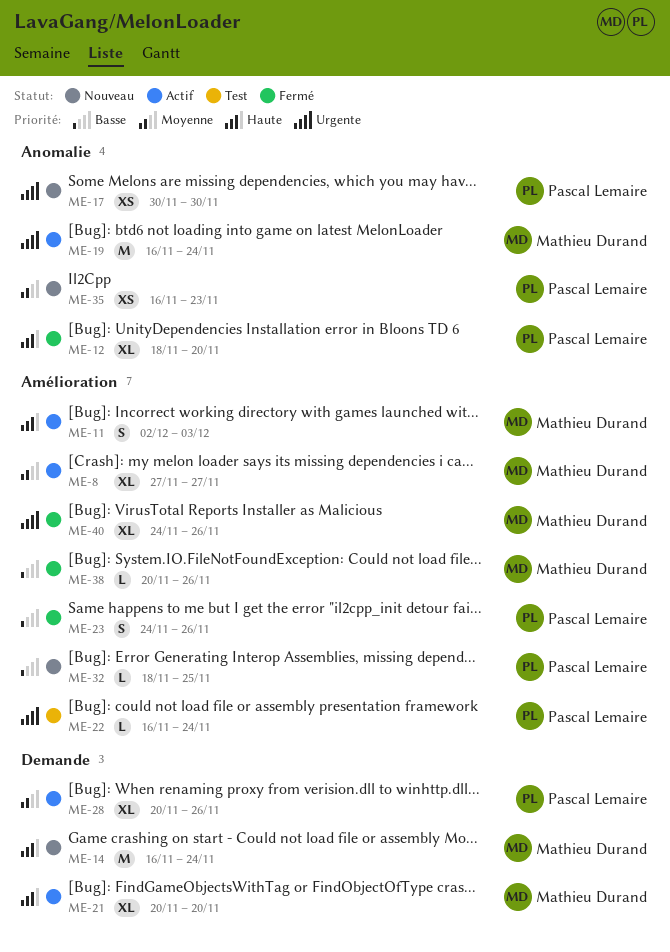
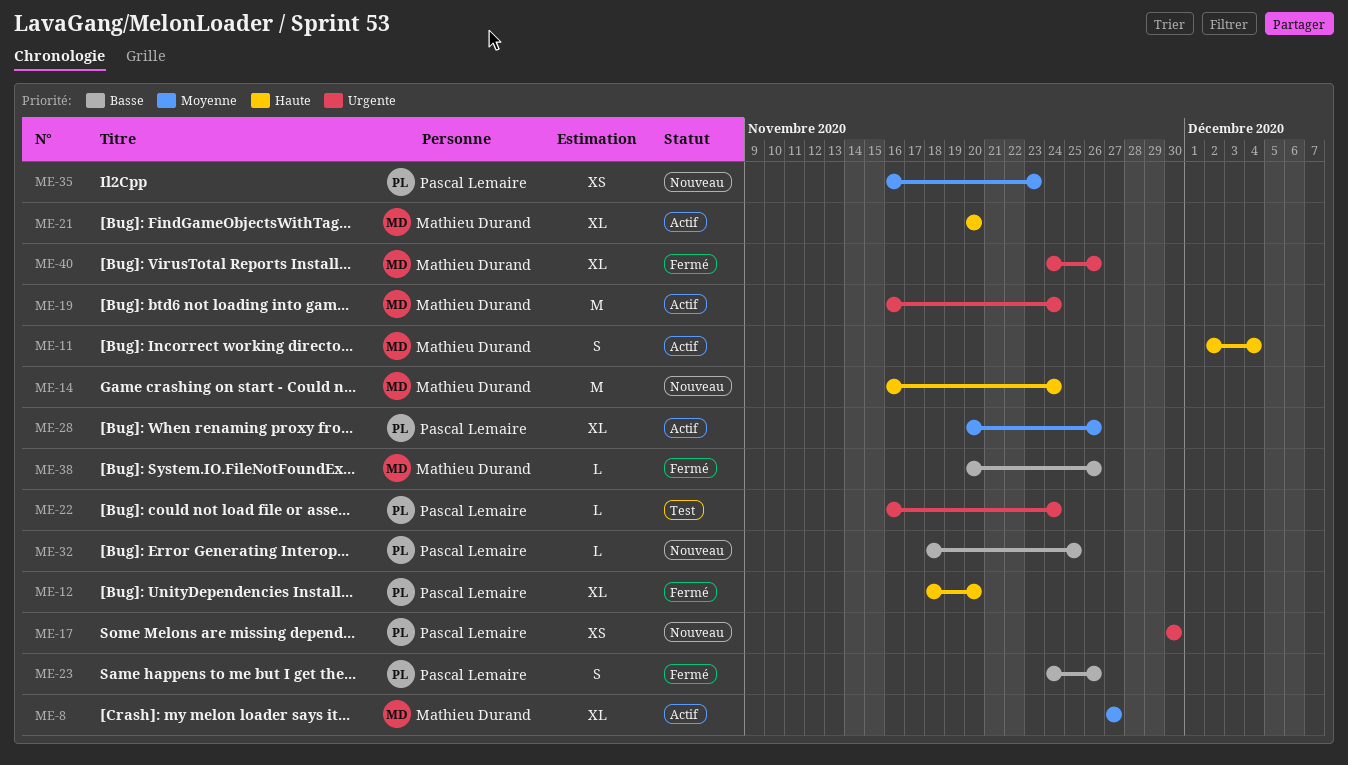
ME-11, due: Dec 3 -> Dec 4

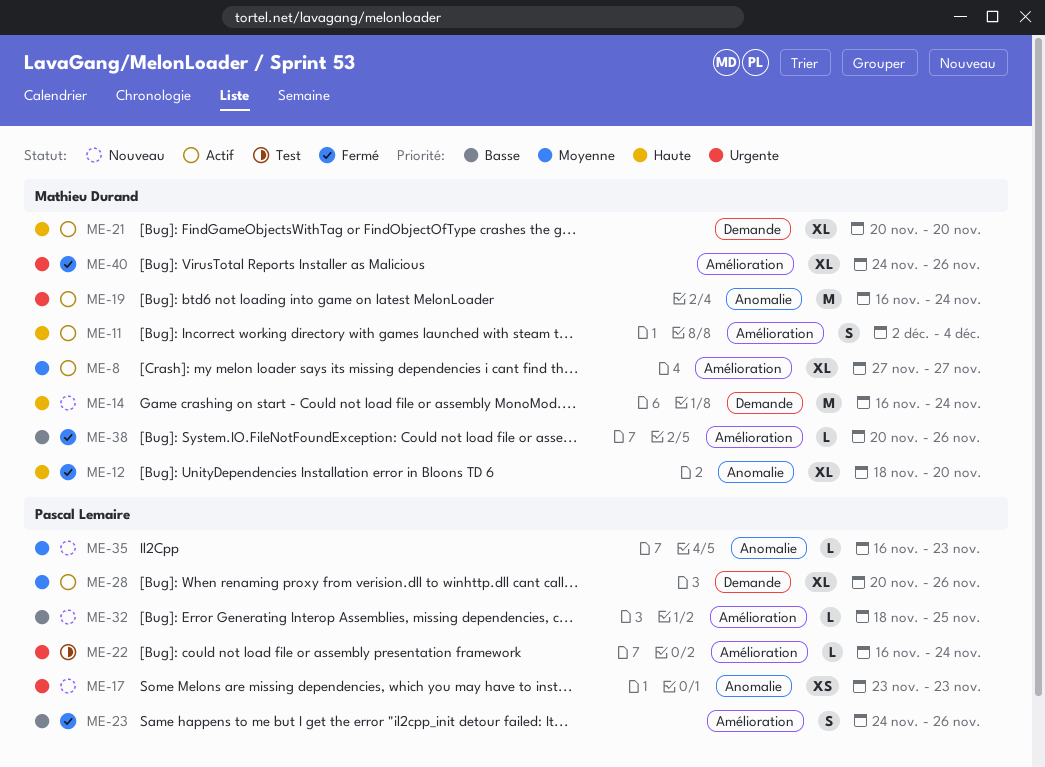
ME-12, owner: Pascal Lemaire -> Mathieu Durand
ME-17, start: Nov 30 -> Nov 23
ME-17, due: Nov 30 -> Nov 23
ME-35, estimate: XS -> L

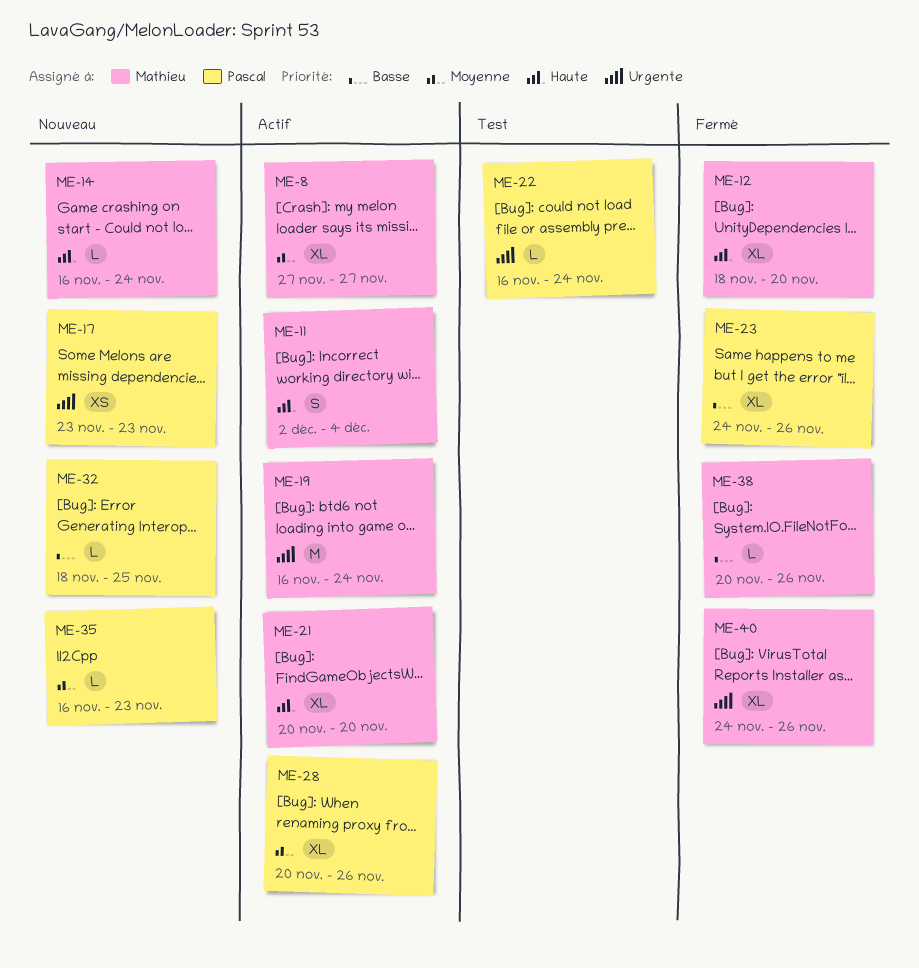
ME-14, estimate: M -> L
ME-23, estimate: S -> XL

